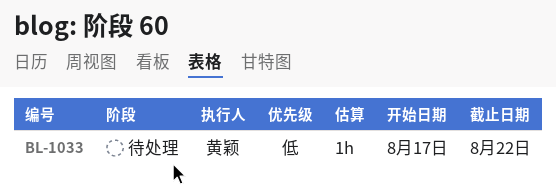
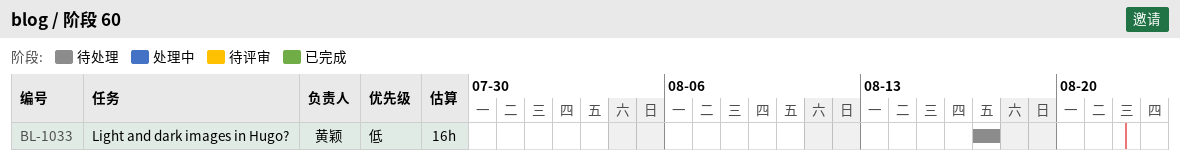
BL-1033, estimate: 1h -> 16h
BL-1033, due: Aug 22 -> Aug 17

